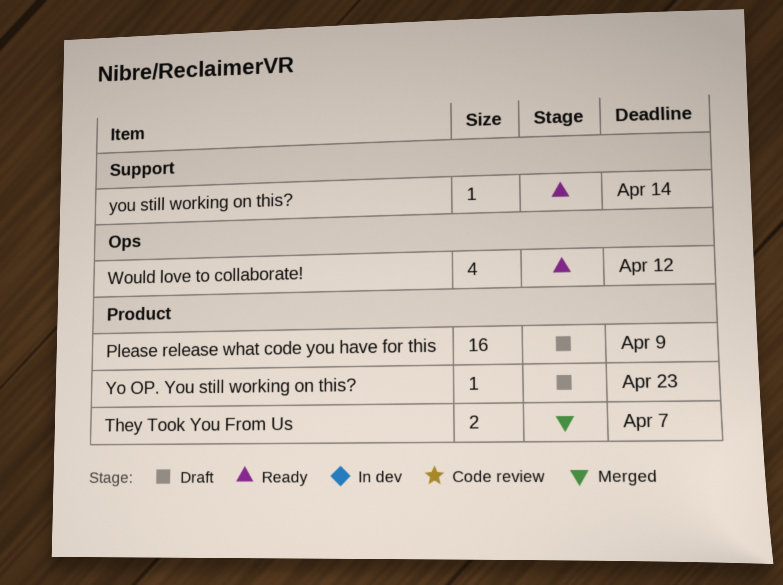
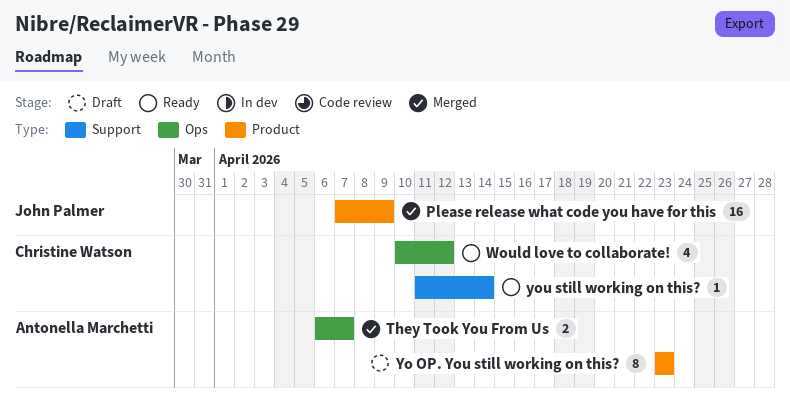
Please release what code you have for this, status: Draft -> Merged
They Took You From Us, label: Product -> Ops
Yo OP. You still working on this?, estimate: 1 -> 8

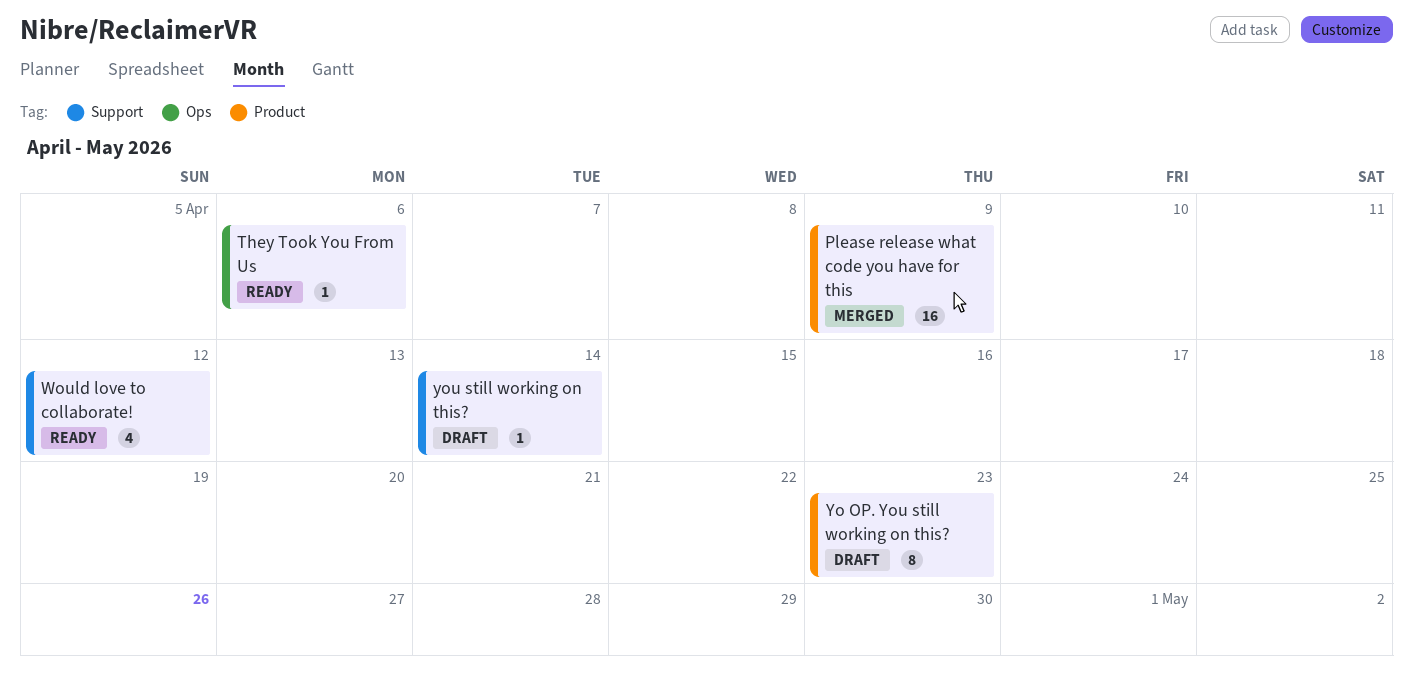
They Took You From Us, status: Merged -> Ready
They Took You From Us, estimate: 2 -> 1
They Took You From Us, due: Apr 7 -> Apr 6
Would love to collaborate!, label: Ops -> Support
you still working on this?, status: Ready -> Draft

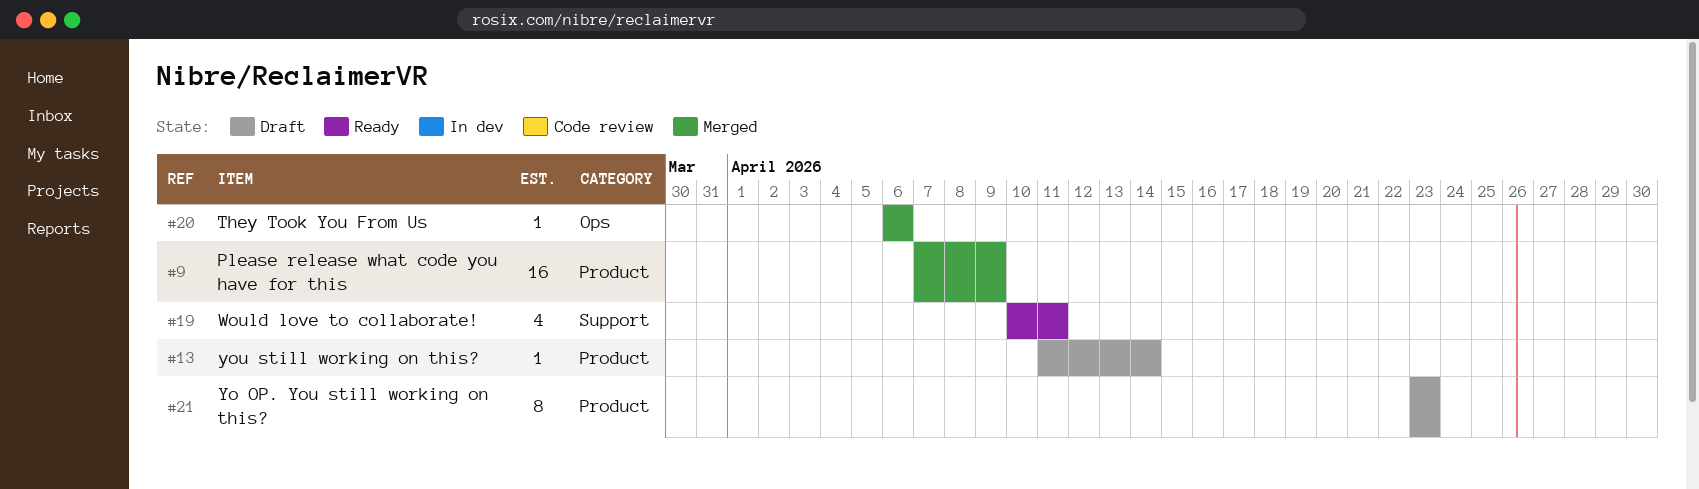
They Took You From Us, status: Ready -> Merged
Would love to collaborate!, due: Apr 12 -> Apr 11
you still working on this?, label: Support -> Product

